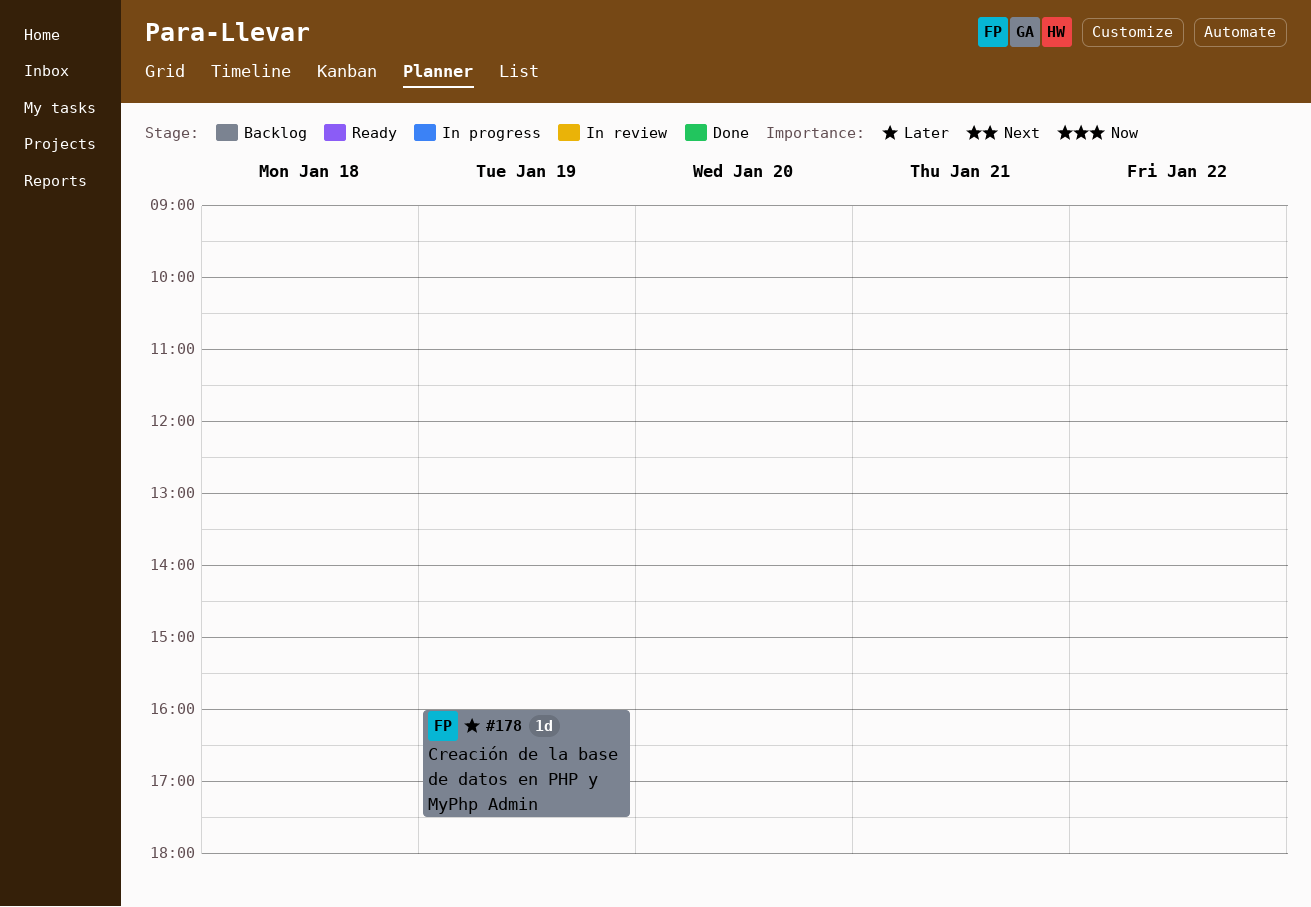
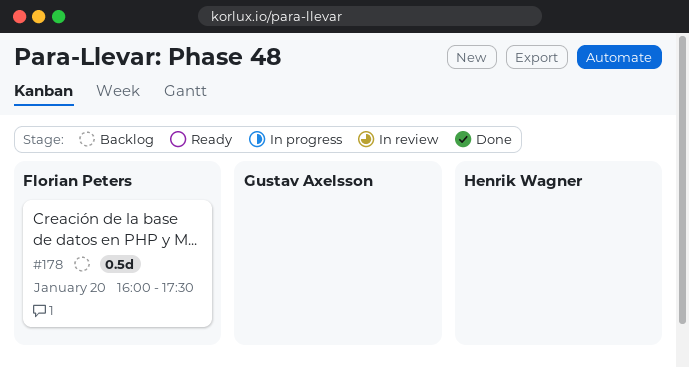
#178, estimate: 1d -> 0.5d
#178, day: Jan 19 -> Jan 20

